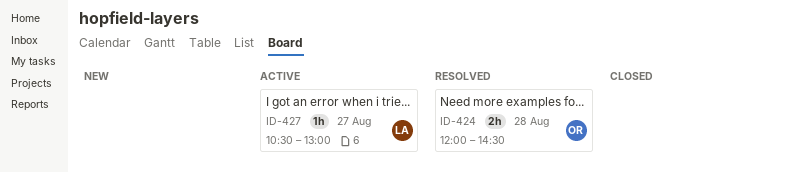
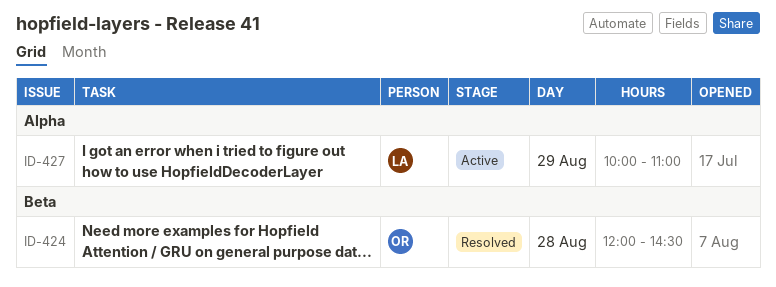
ID-427, day: Aug 27 -> Aug 29
ID-427, begins: 10:30 -> 10:00
ID-427, ends: 13:00 -> 11:00

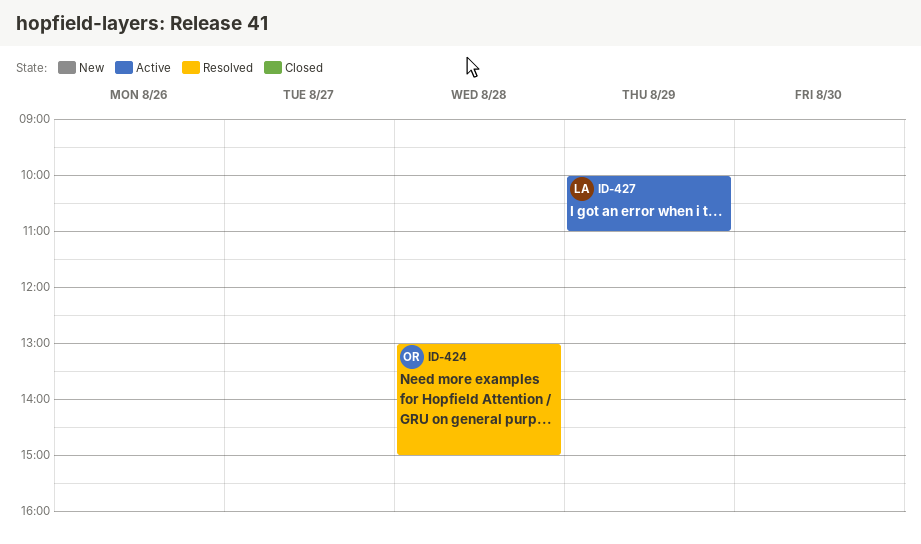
ID-424, begins: 12:00 -> 13:00
ID-424, ends: 14:30 -> 15:00

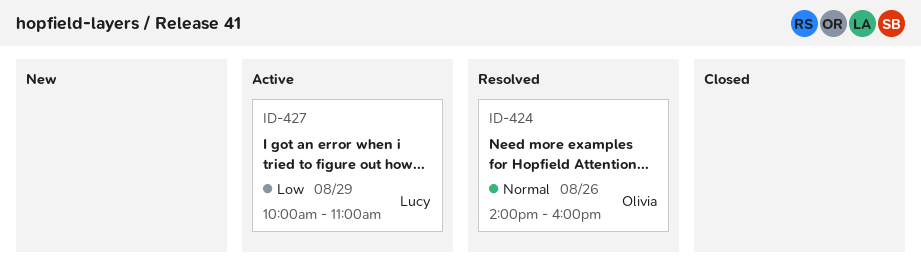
ID-424, day: Aug 28 -> Aug 26
ID-424, begins: 13:00 -> 14:00
ID-424, ends: 15:00 -> 16:00

